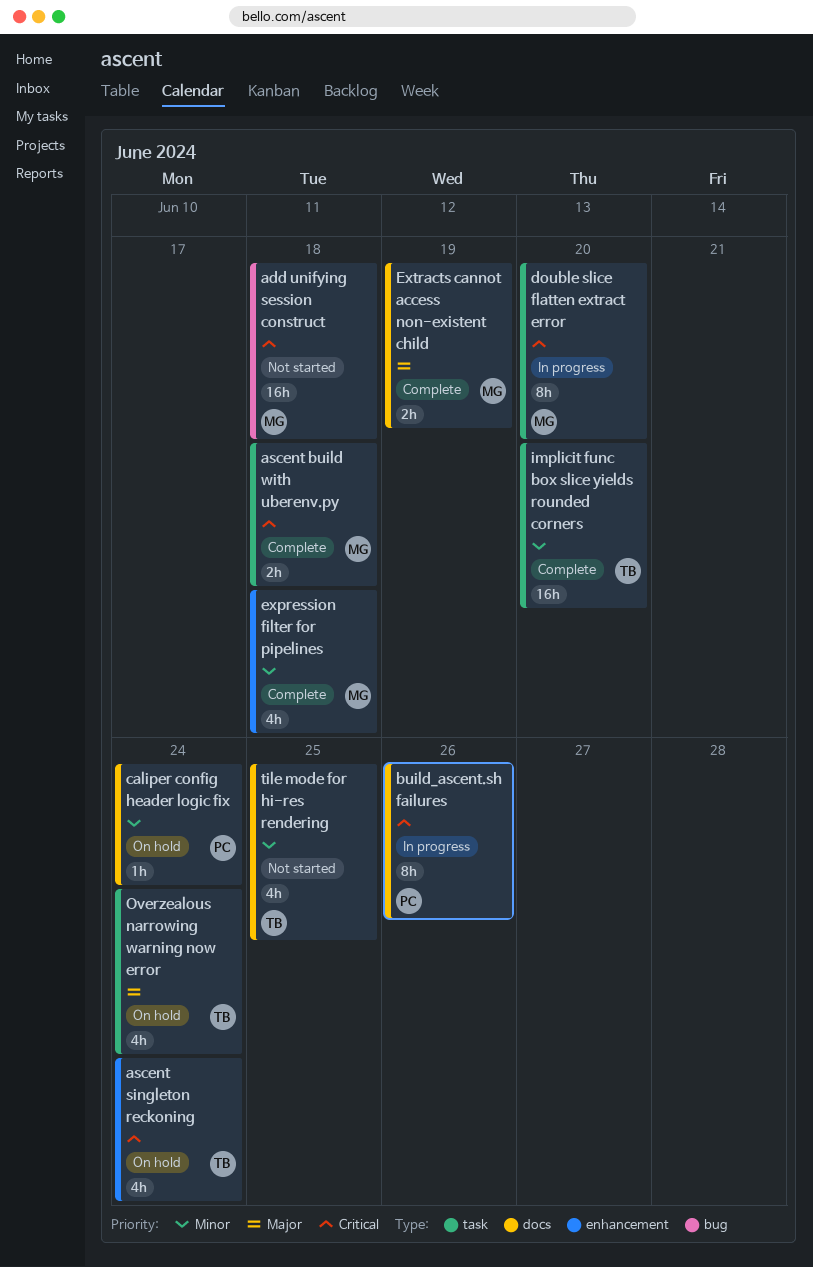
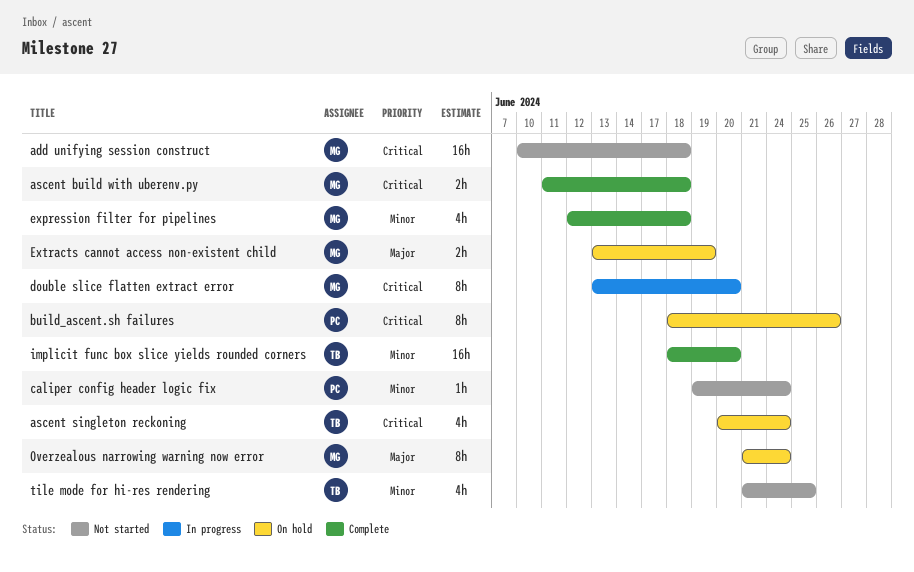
build_ascent.sh failures, status: In progress -> On hold
caliper config header logic fix, status: On hold -> Not started
Extracts cannot access non-existent child, status: Complete -> On hold
Overzealous narrowing warning now error, owner: TB -> MG
Overzealous narrowing warning now error, estimate: 4h -> 8h

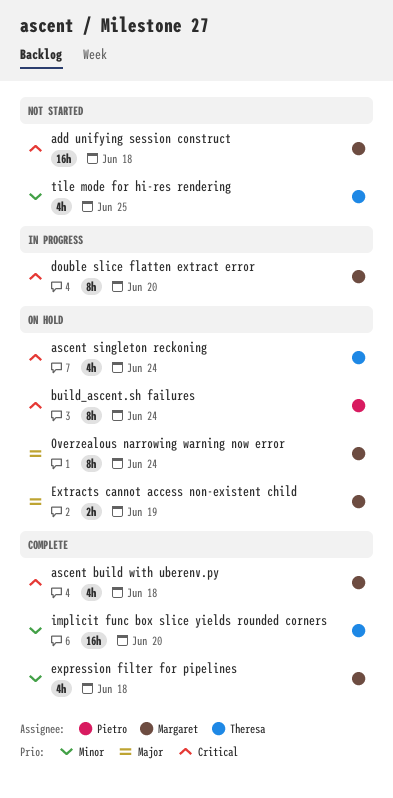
ascent build with uberenv.py, estimate: 2h -> 4h
build_ascent.sh failures, due: Jun 26 -> Jun 24
caliper config header logic fix: present -> none

